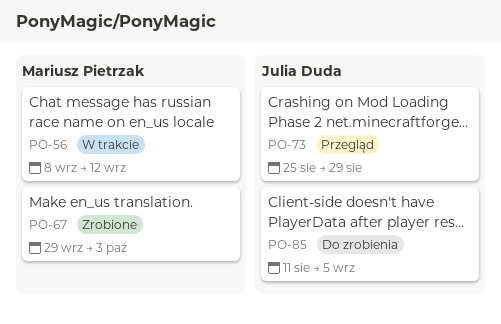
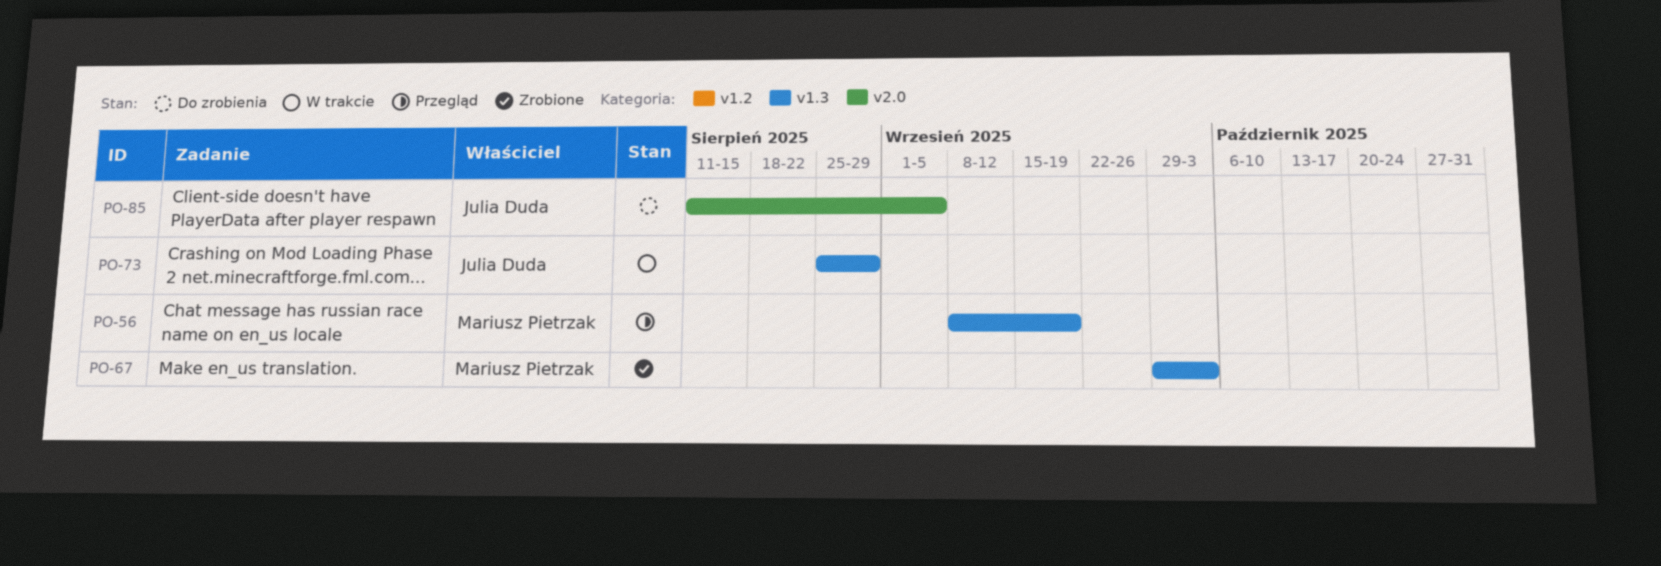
PO-56, status: W trakcie -> Przegląd
PO-56, due: Sep 12 -> Sep 19
PO-73, status: Przegląd -> W trakcie

